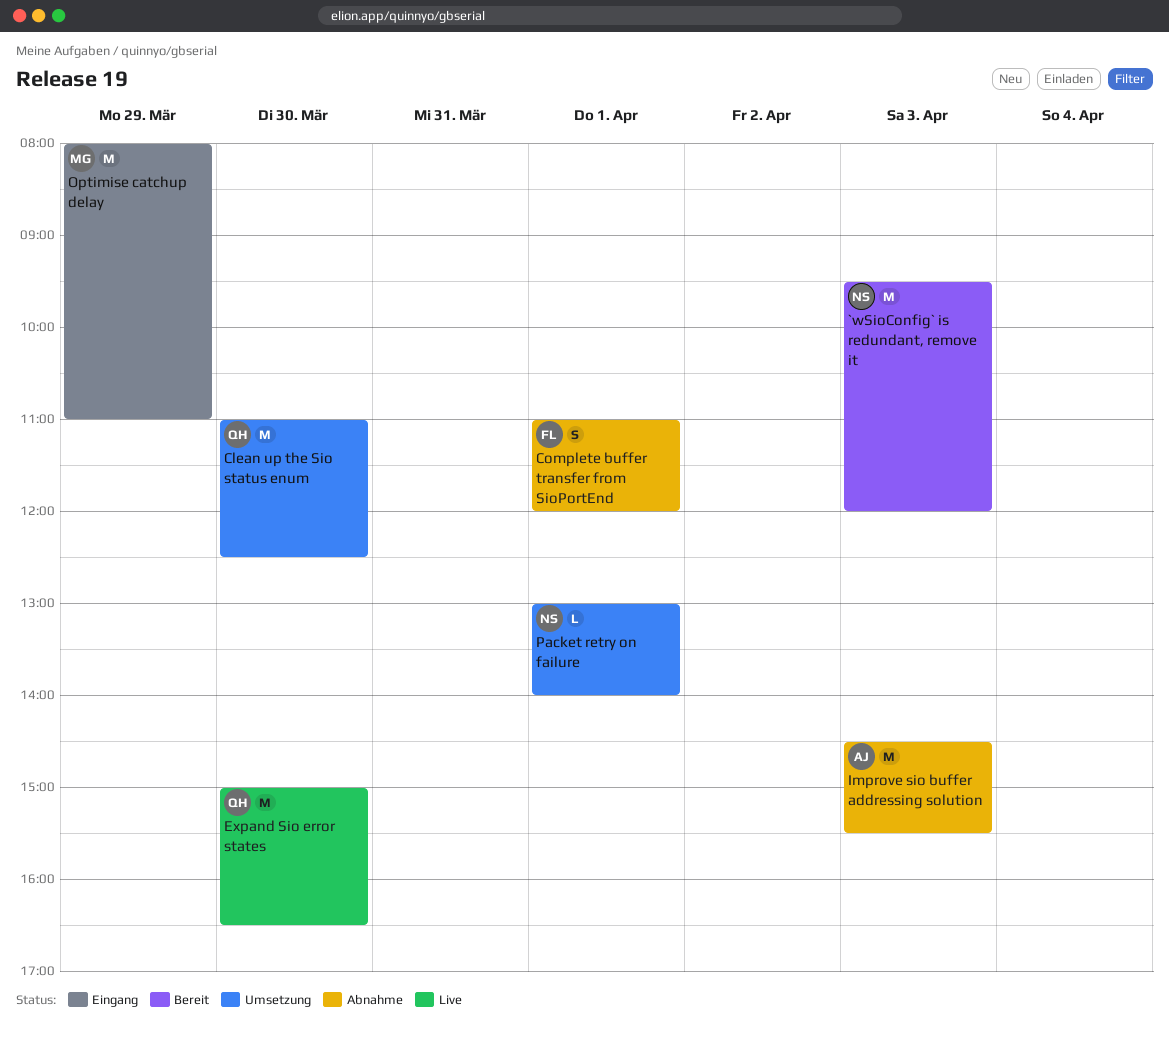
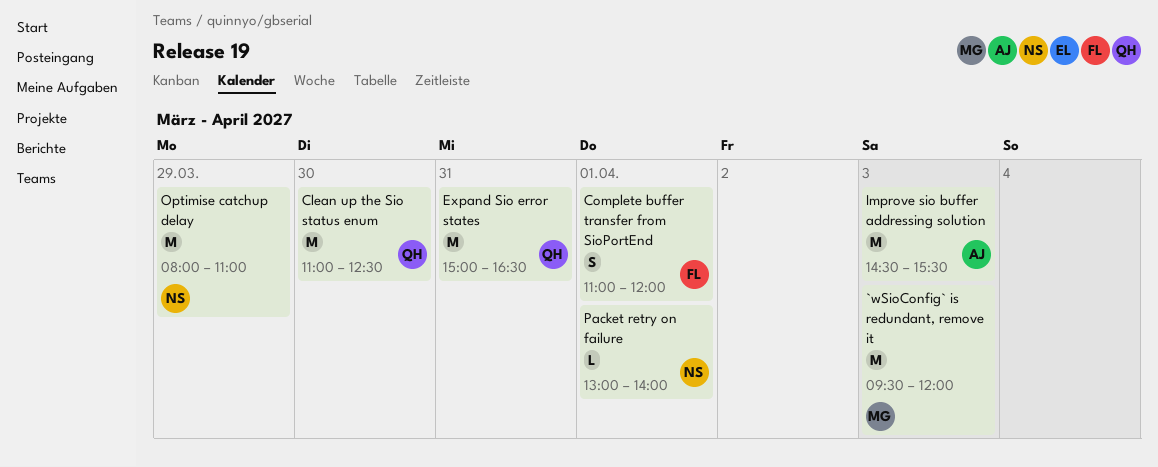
`wSioConfig` is redundant, remove it, owner: NS -> MG
Expand Sio error states, day: Mar 30 -> Mar 31
Optimise catchup delay, owner: MG -> NS

